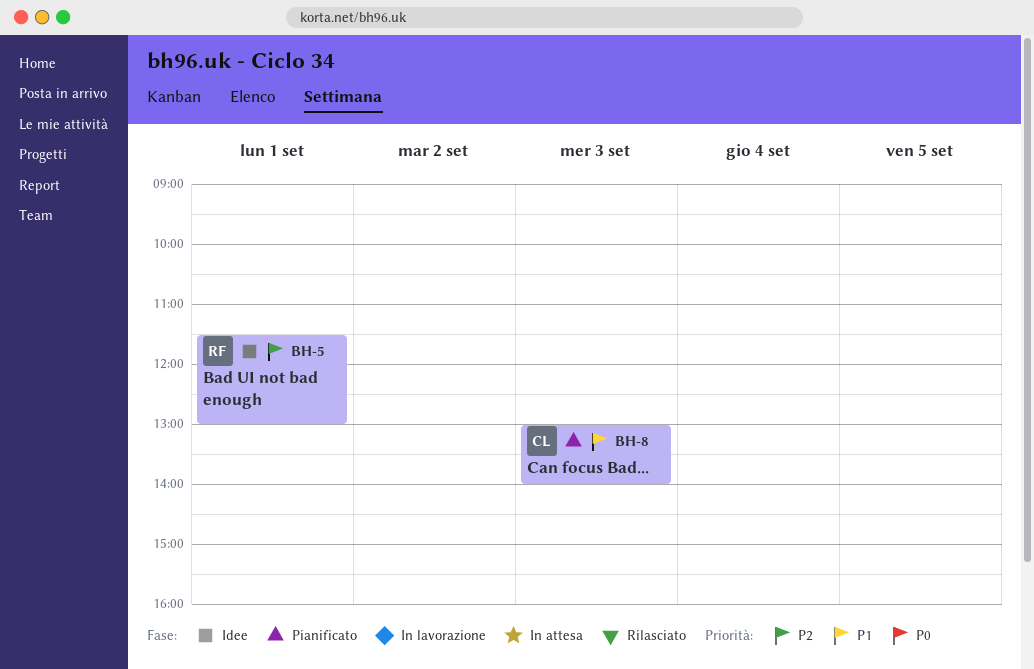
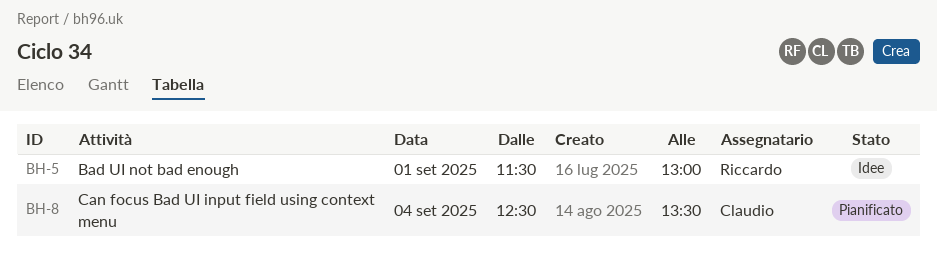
BH-8, day: Sep 3 -> Sep 4
BH-8, begins: 13:00 -> 12:30
BH-8, ends: 14:00 -> 13:30

